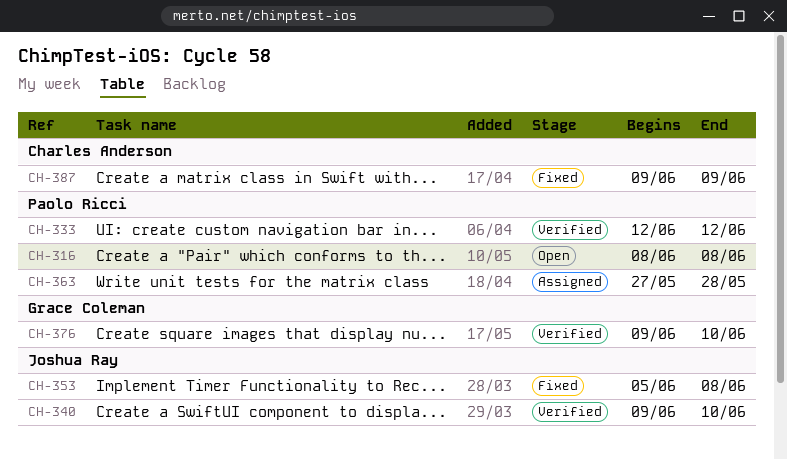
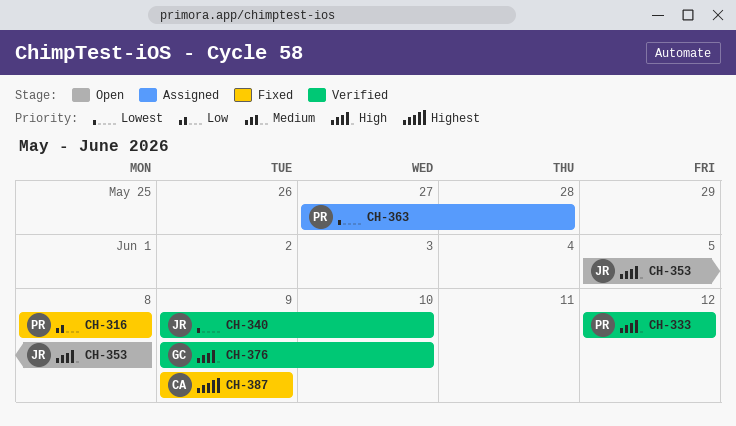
CH-316, status: Open -> Fixed
CH-353, status: Fixed -> Open

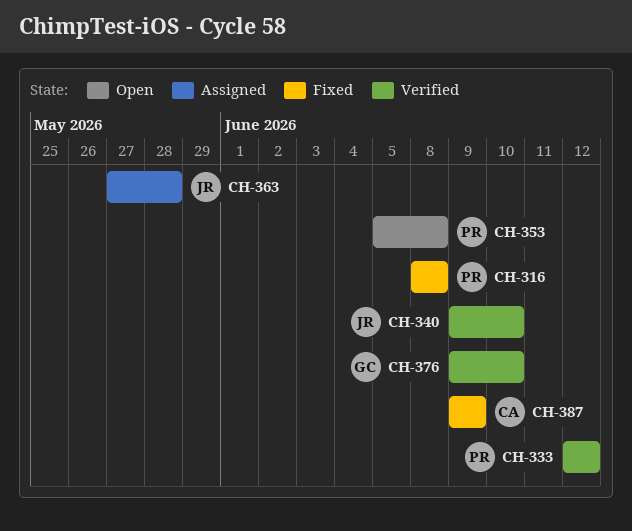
CH-353, owner: JR -> PR
CH-363, owner: PR -> JR

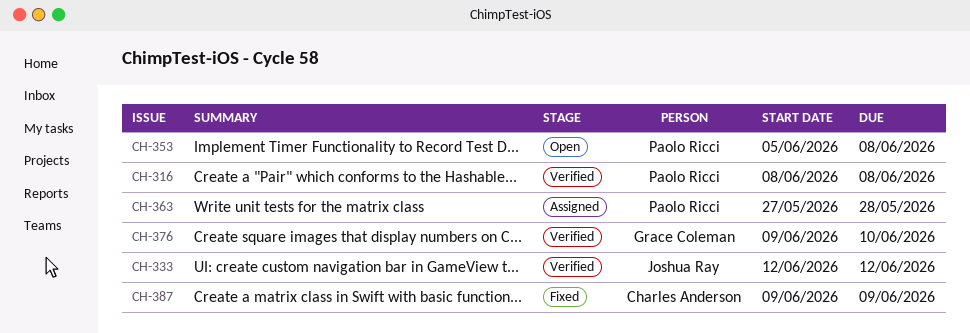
CH-316, status: Fixed -> Verified
CH-333, owner: Paolo Ricci -> Joshua Ray
CH-340: present -> none
CH-363, owner: Joshua Ray -> Paolo Ricci

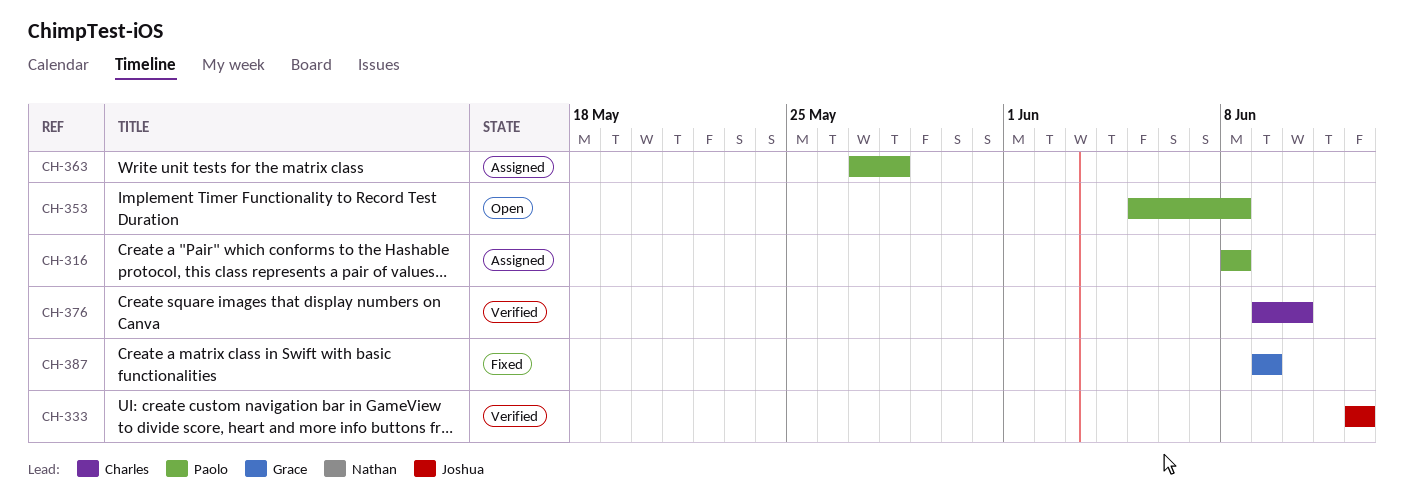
CH-316, status: Verified -> Assigned
CH-376, owner: Grace Coleman -> Charles Anderson
CH-387, owner: Charles Anderson -> Grace Coleman

